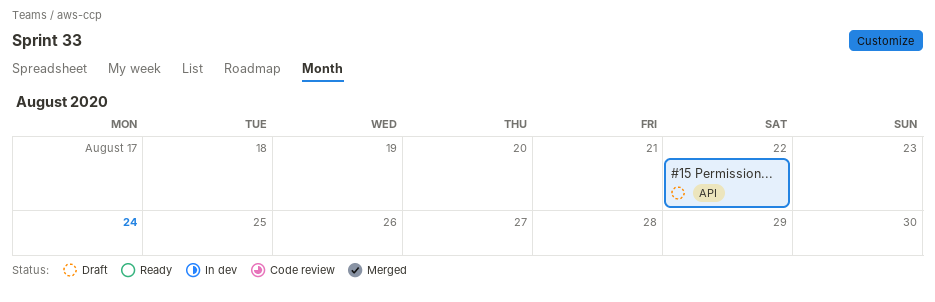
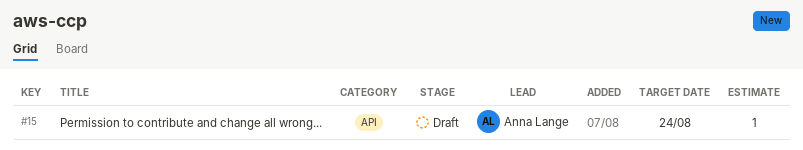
#15, due: Aug 22 -> Aug 24

